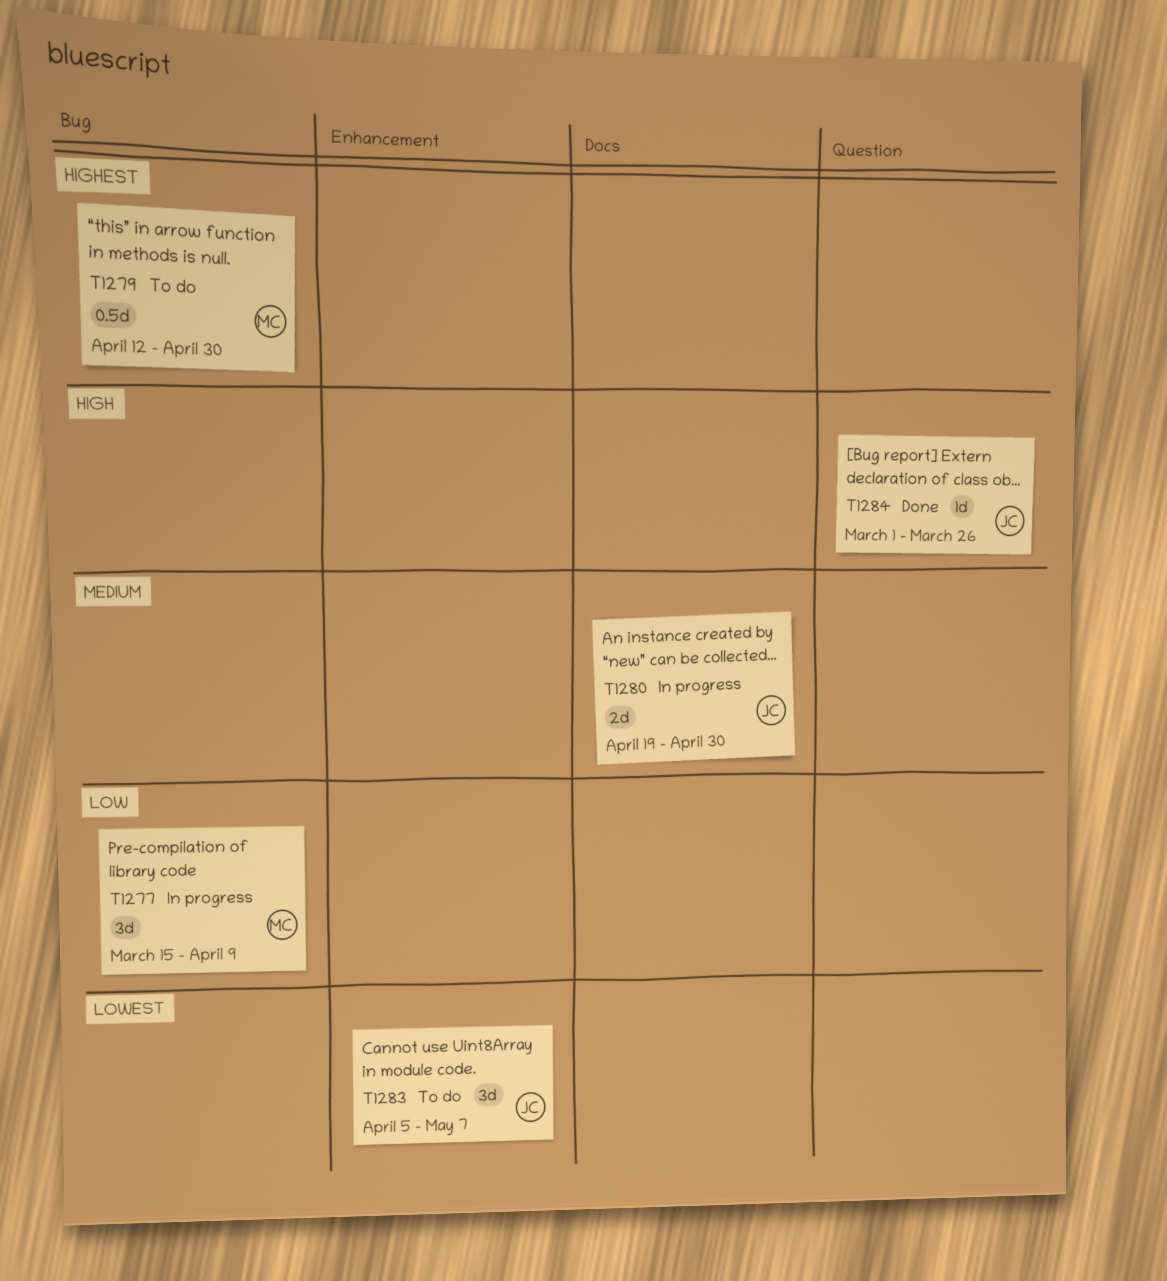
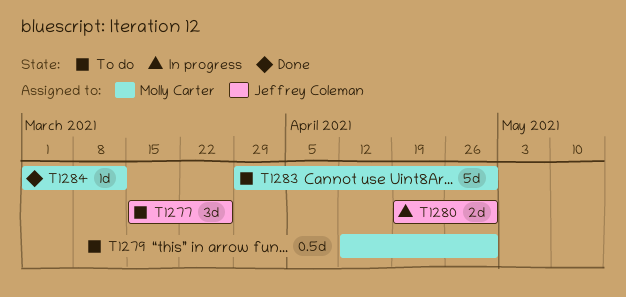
T1277, status: In progress -> To do
T1277, owner: Molly Carter -> Jeffrey Coleman
T1277, due: Apr 9 -> Mar 26
T1283, owner: Jeffrey Coleman -> Molly Carter
T1283, estimate: 3d -> 5d
T1283, start: Apr 5 -> Mar 29
T1283, due: May 7 -> Apr 30
T1284, owner: Jeffrey Coleman -> Molly Carter
T1284, due: Mar 26 -> Mar 12

